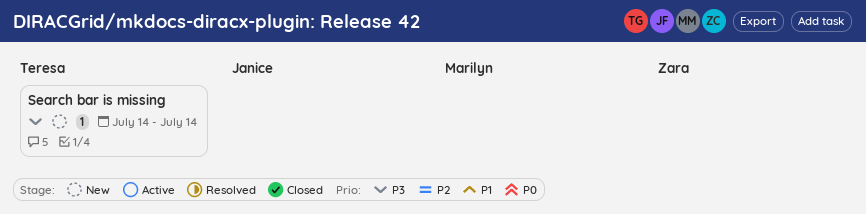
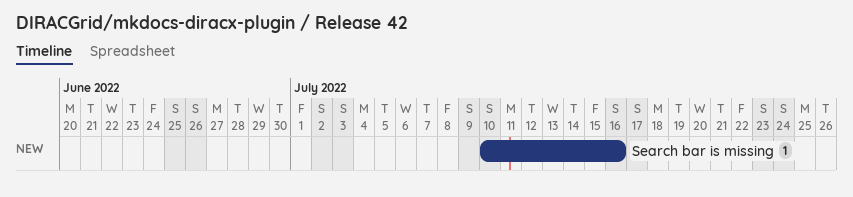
Search bar is missing, start: Jul 14 -> Jul 10
Search bar is missing, due: Jul 14 -> Jul 16

